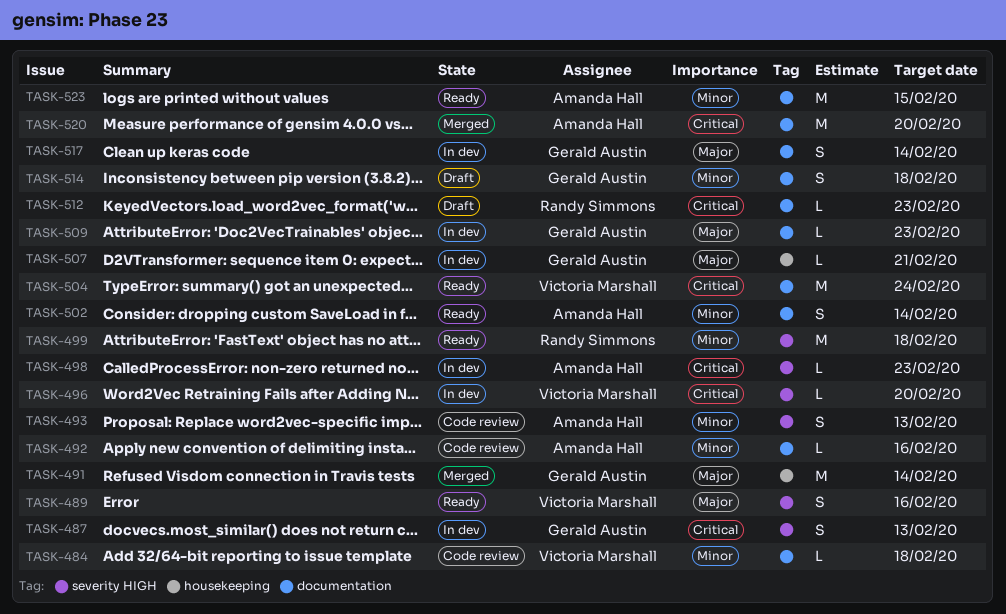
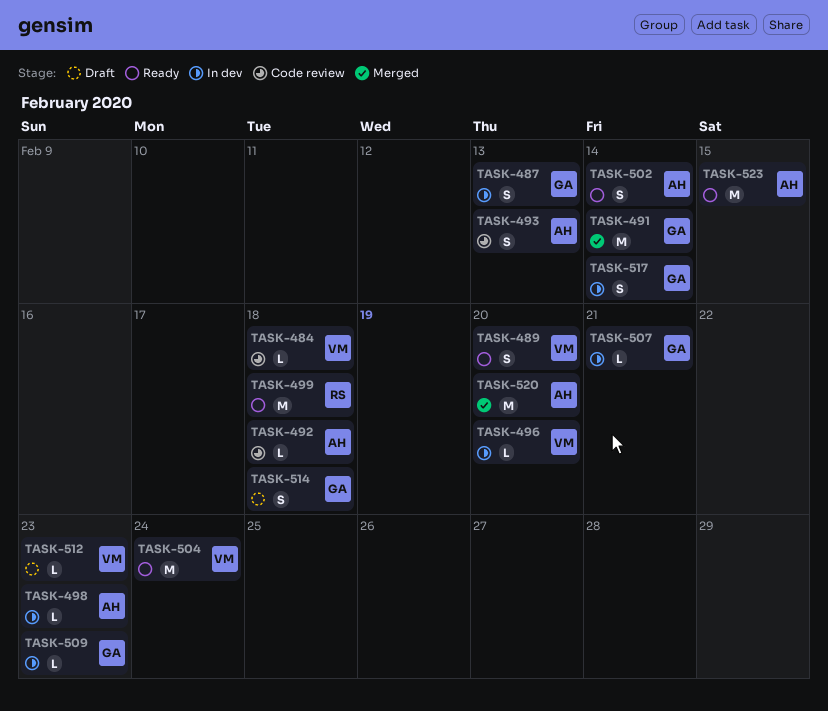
TASK-489, due: Feb 16 -> Feb 20
TASK-492, due: Feb 16 -> Feb 18
TASK-512, owner: Randy Simmons -> Victoria Marshall

